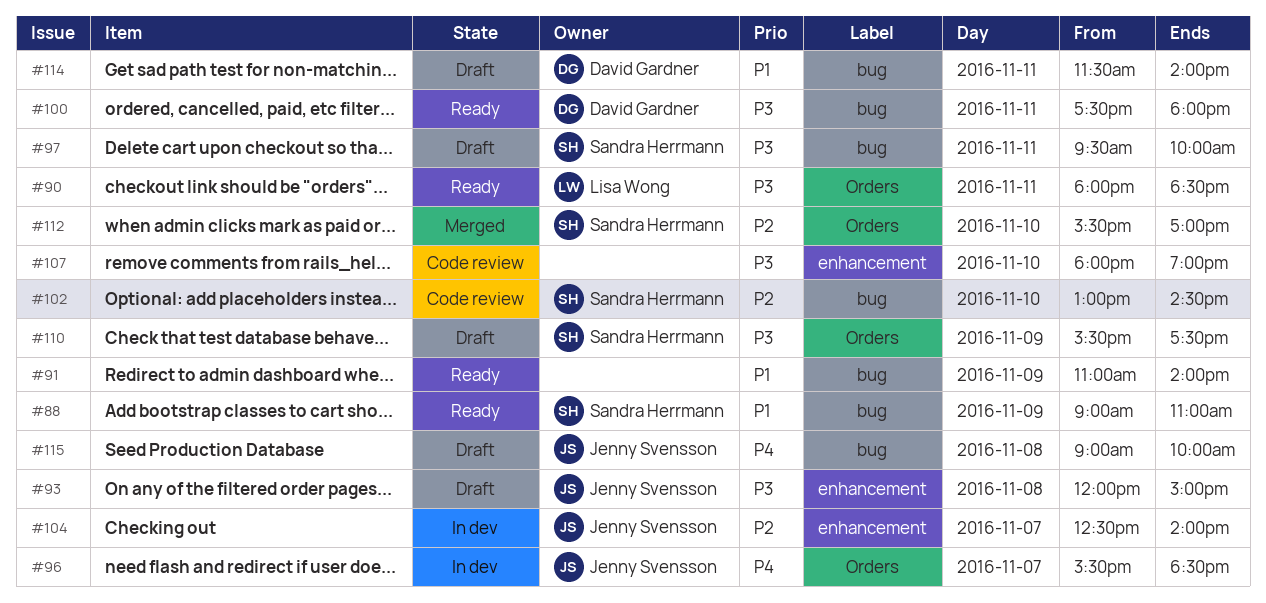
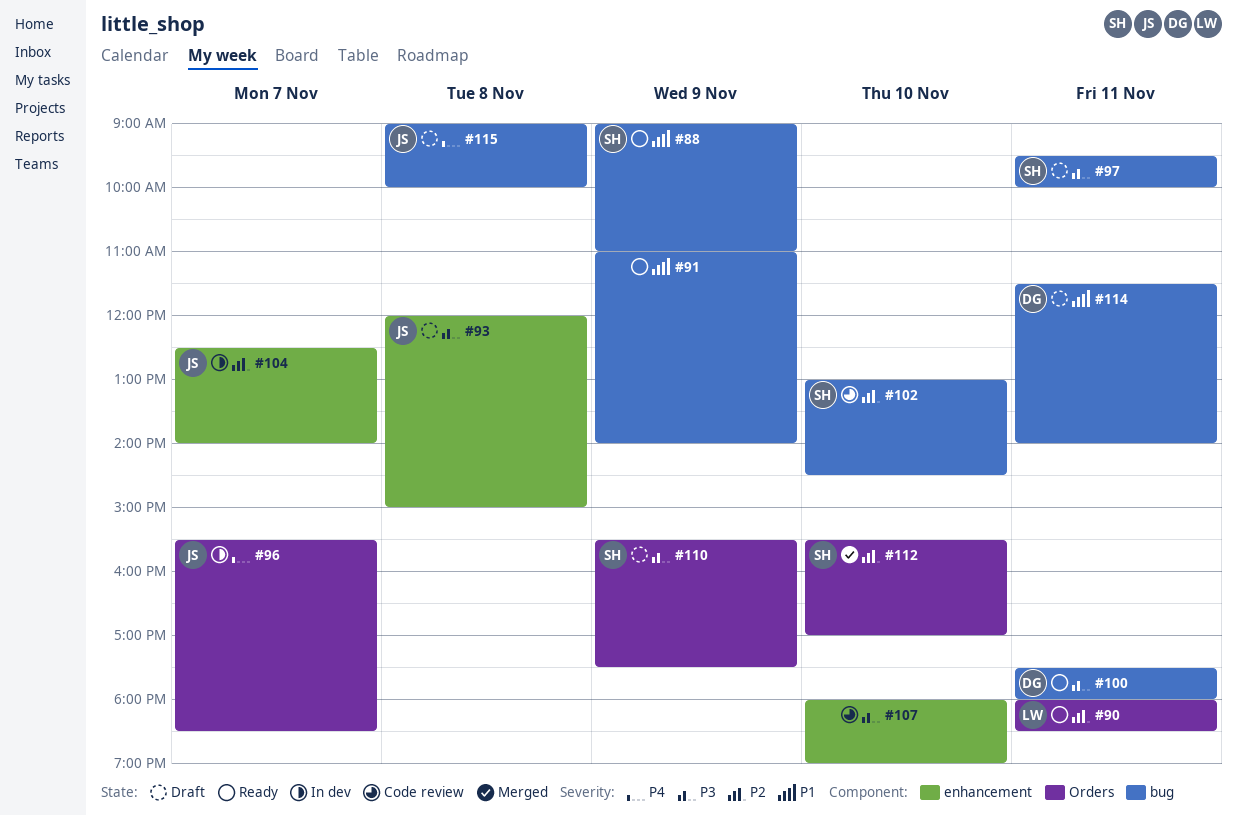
#90, priority: P3 -> P2

